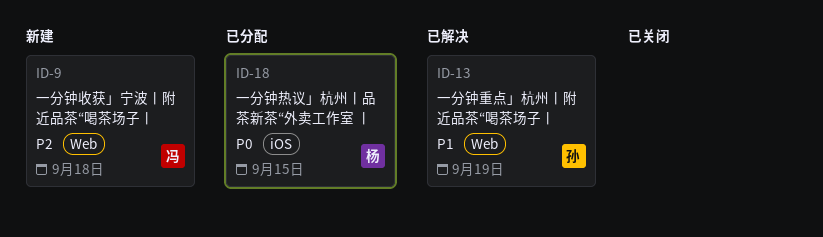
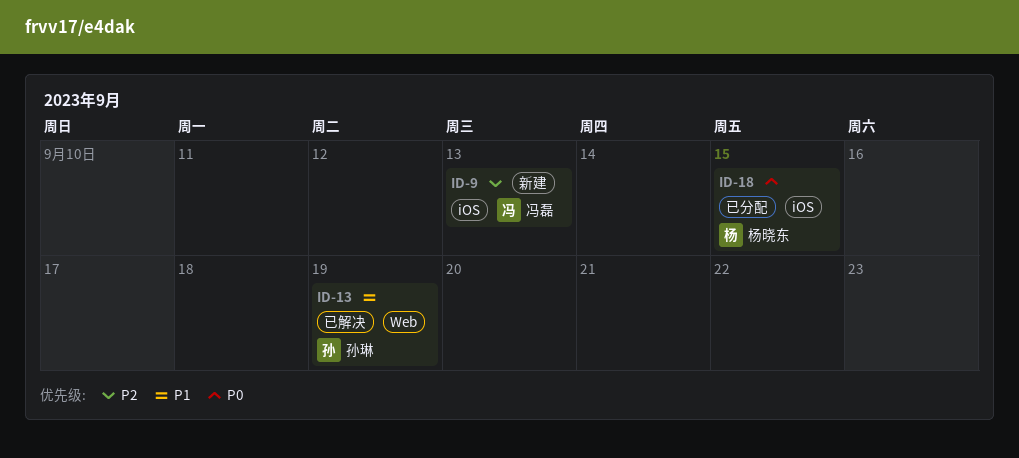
ID-9, label: Web -> iOS
ID-9, due: Sep 18 -> Sep 13

